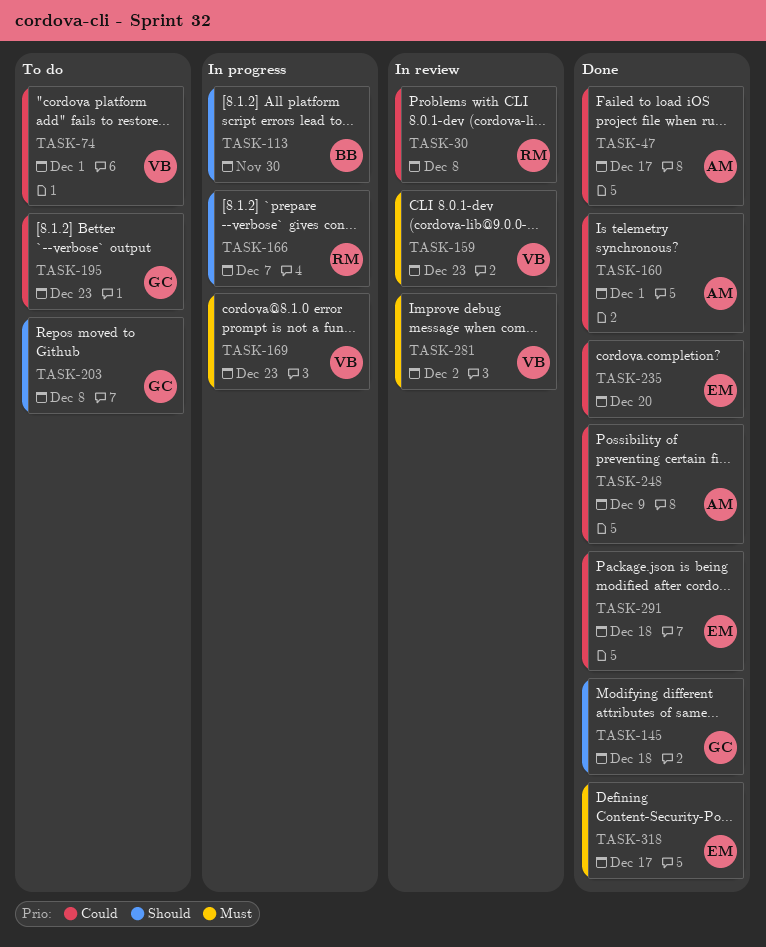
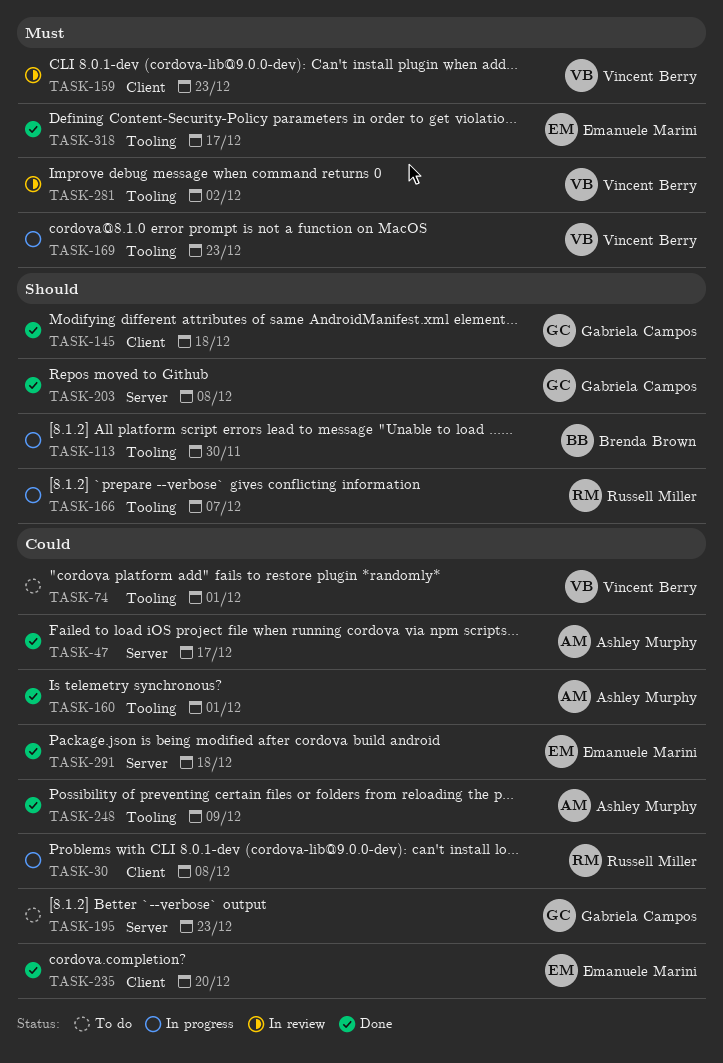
TASK-30, status: In review -> In progress
TASK-203, status: To do -> Done

